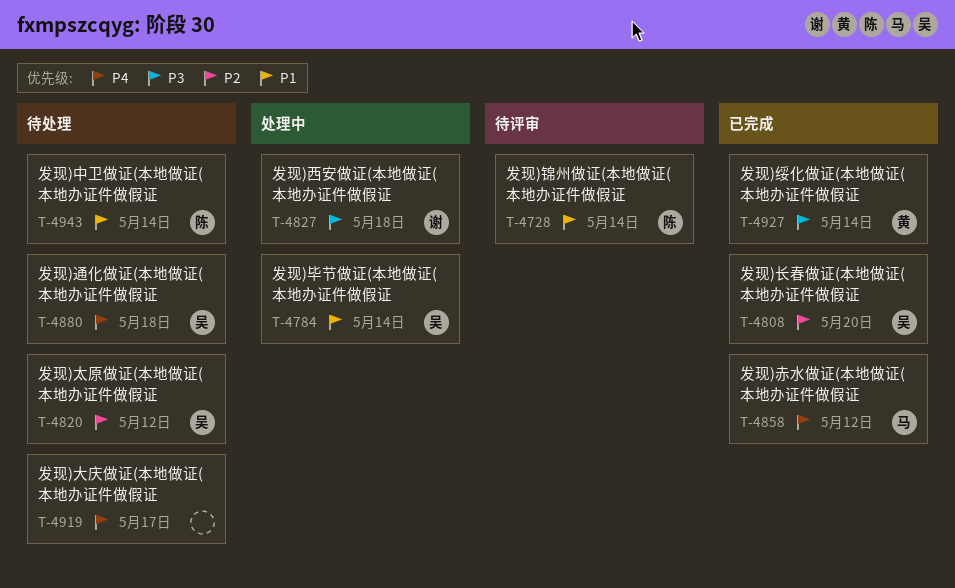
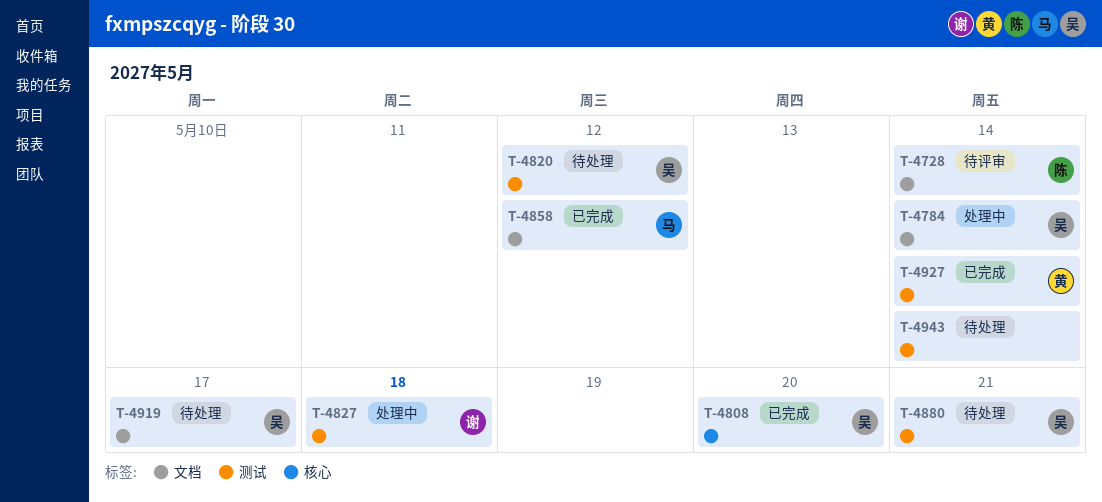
T-4880, due: May 18 -> May 21
T-4919, owner: none -> 吴
T-4943, owner: 陈 -> none

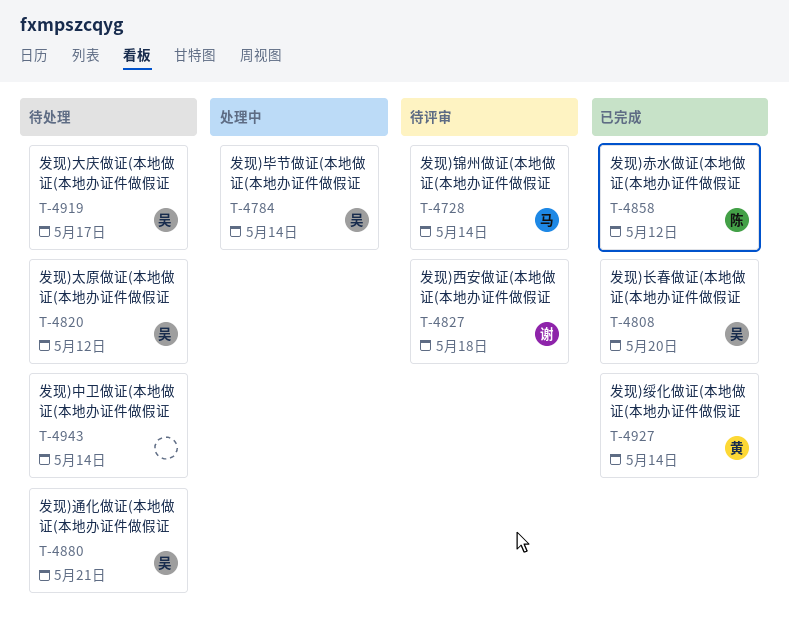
T-4728, owner: 陈 -> 马
T-4827, status: 处理中 -> 待评审
T-4858, owner: 马 -> 陈

